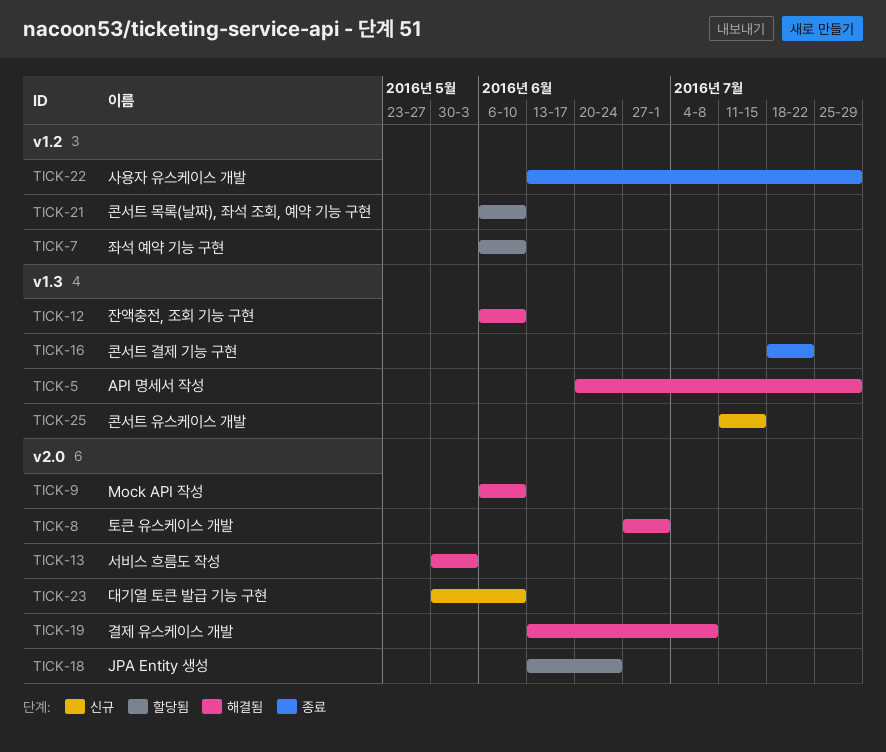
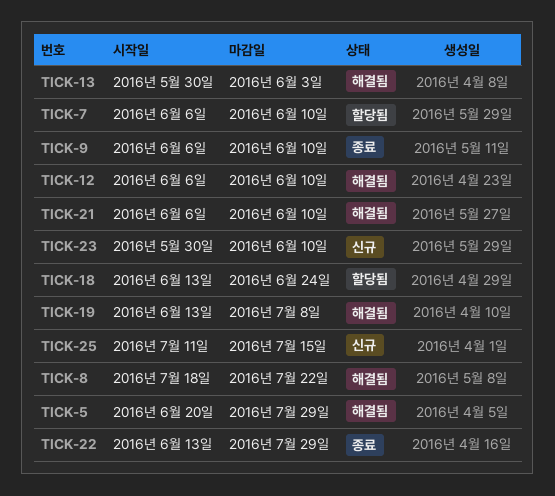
TICK-8, start: Jun 27 -> Jul 18
TICK-8, due: Jul 1 -> Jul 22
TICK-9, status: 해결됨 -> 종료
TICK-16: present -> none
TICK-21, status: 할당됨 -> 해결됨

